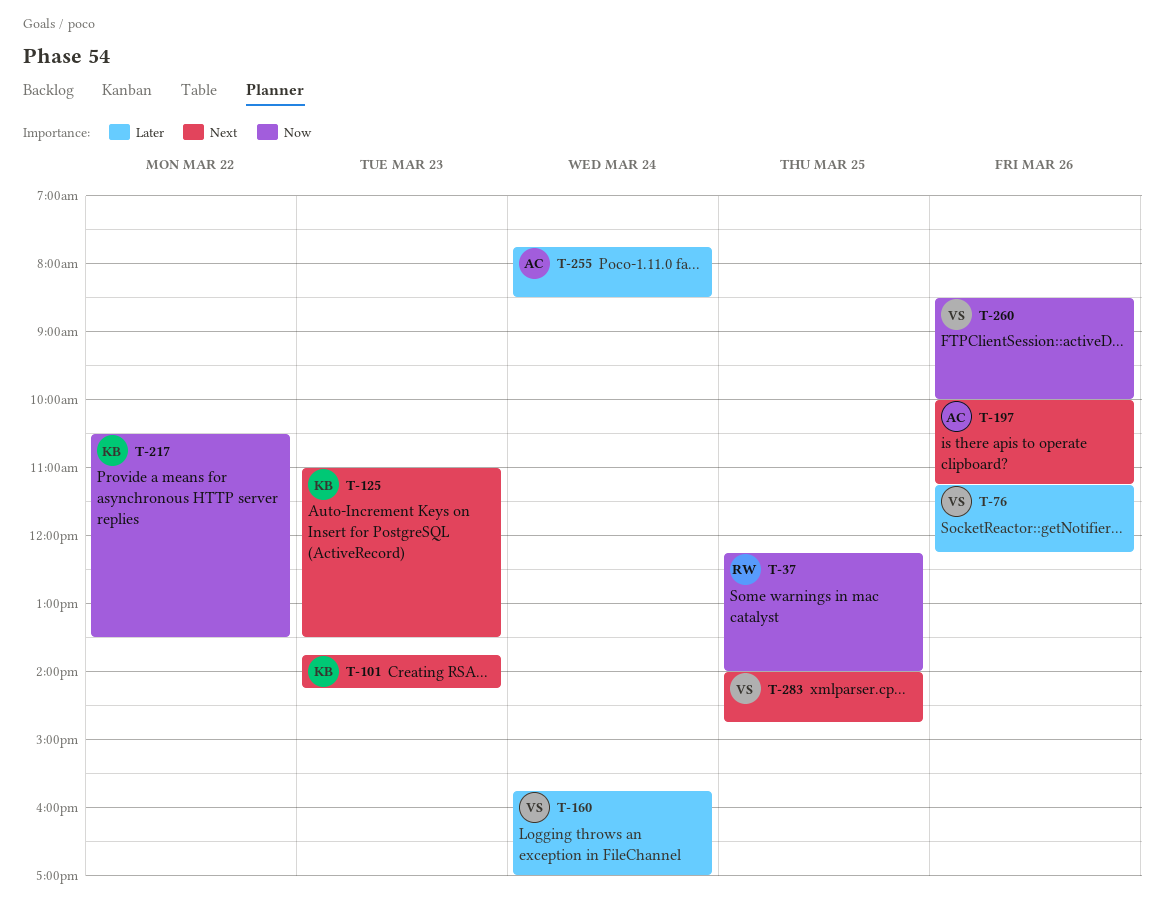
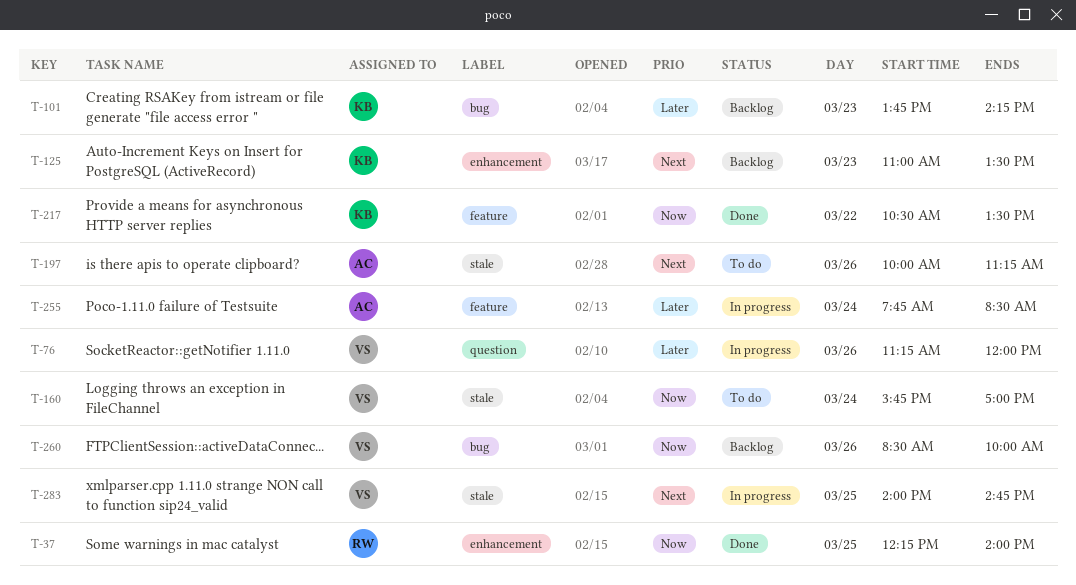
T-76, ends: 12:15 -> 12:00
T-101, priority: Next -> Later
T-160, priority: Later -> Now

